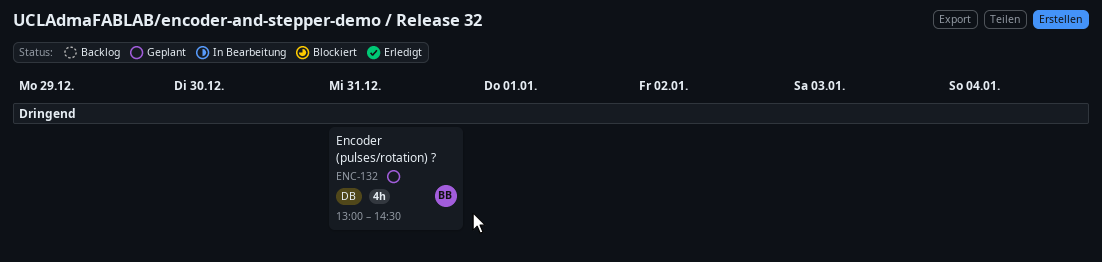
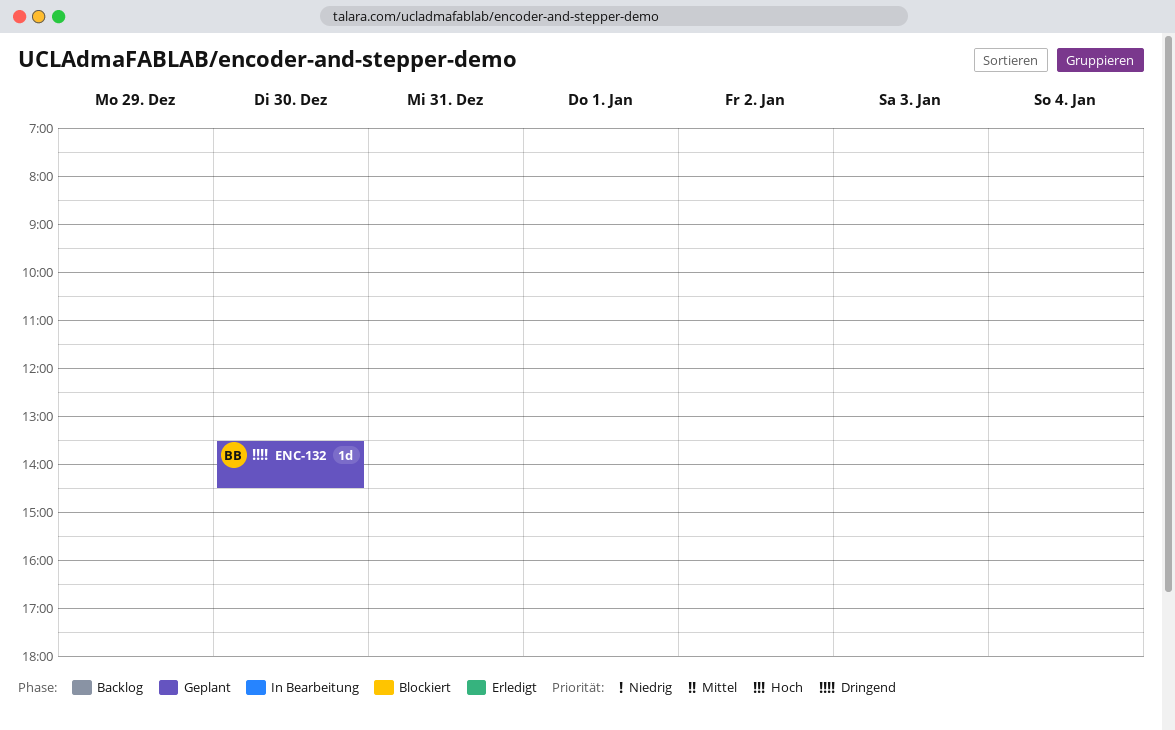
ENC-132, estimate: 4h -> 1d
ENC-132, day: Dec 31 -> Dec 30
ENC-132, begins: 13:00 -> 13:30

